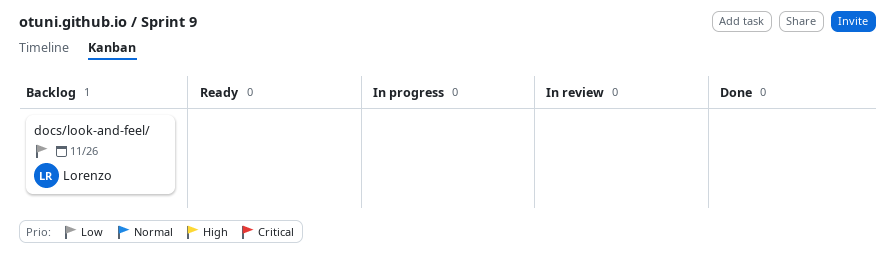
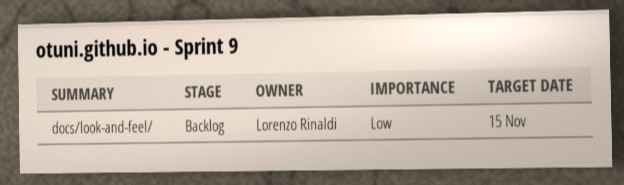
docs/look-and-feel/, due: Nov 26 -> Nov 15

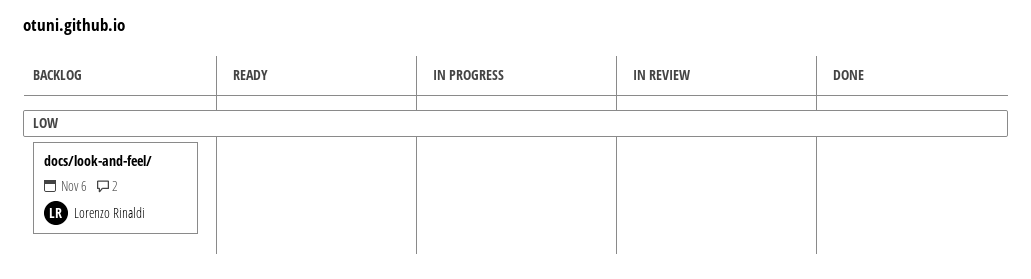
docs/look-and-feel/, due: Nov 15 -> Nov 6

